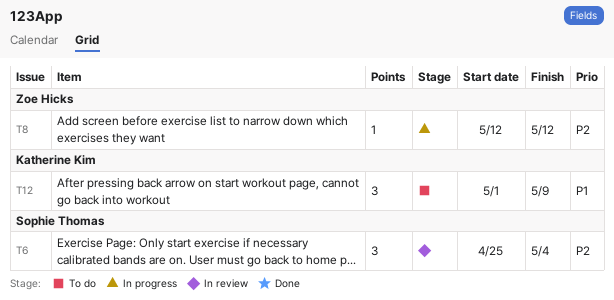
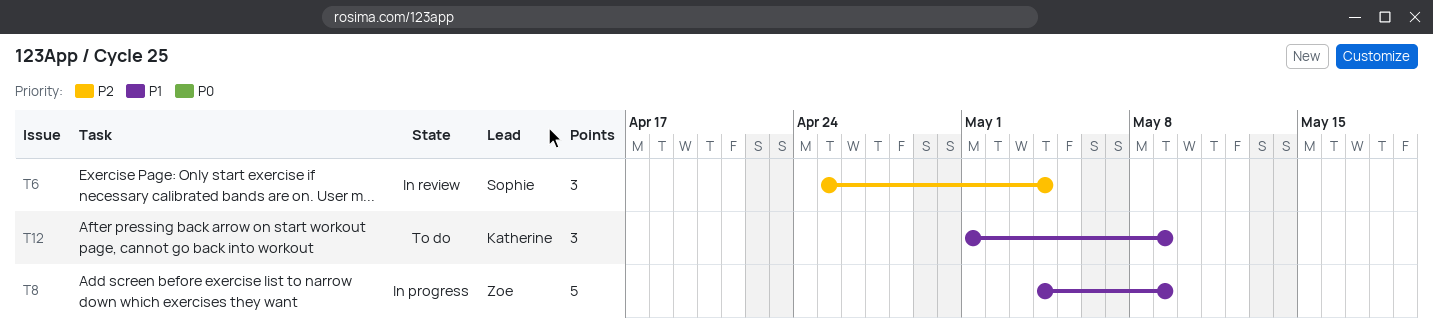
T8, priority: P2 -> P1
T8, estimate: 1 -> 5
T8, start: May 12 -> May 4
T8, due: May 12 -> May 9

